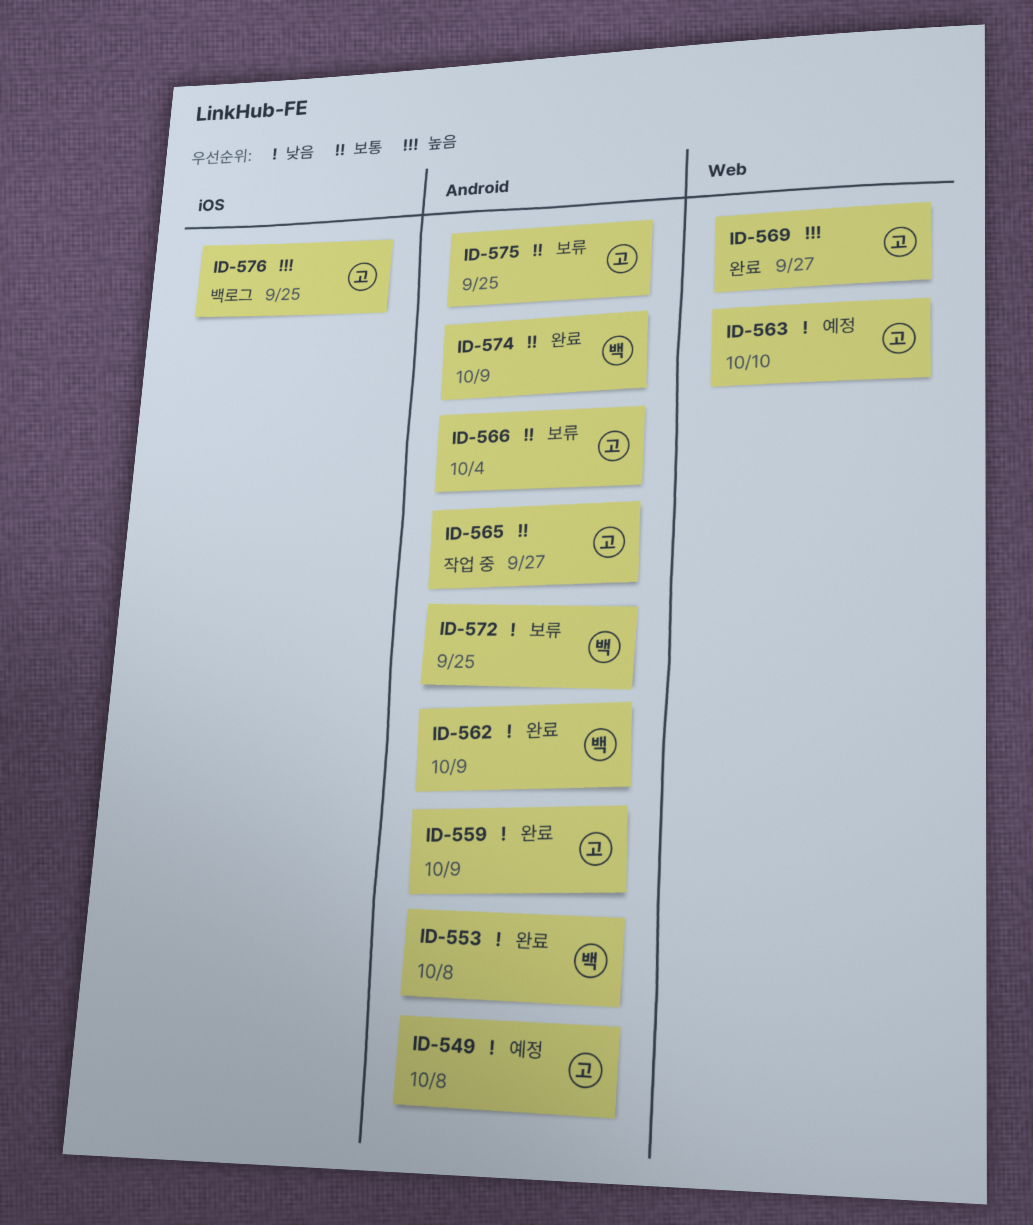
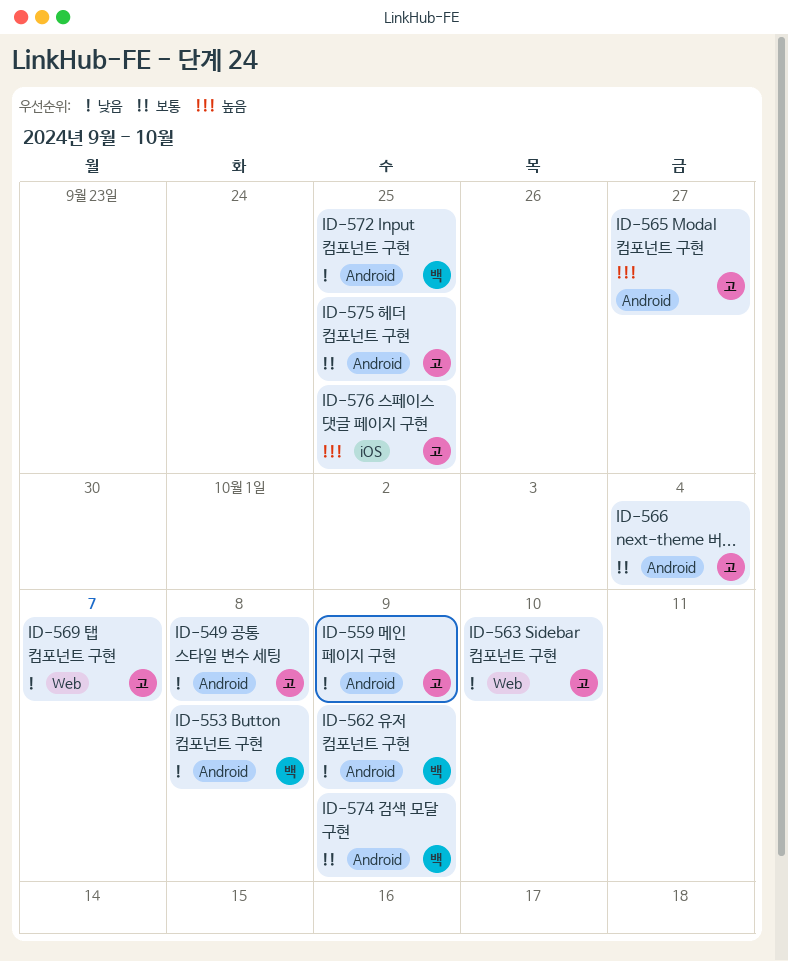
ID-565, priority: 보통 -> 높음
ID-569, priority: 높음 -> 낮음
ID-569, due: Sep 27 -> Oct 7

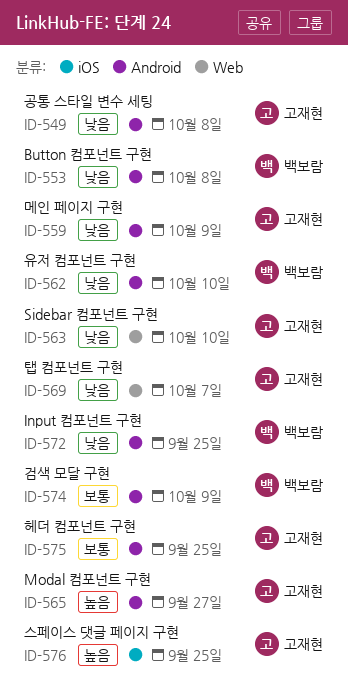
ID-562, due: Oct 9 -> Oct 10
ID-566: present -> none

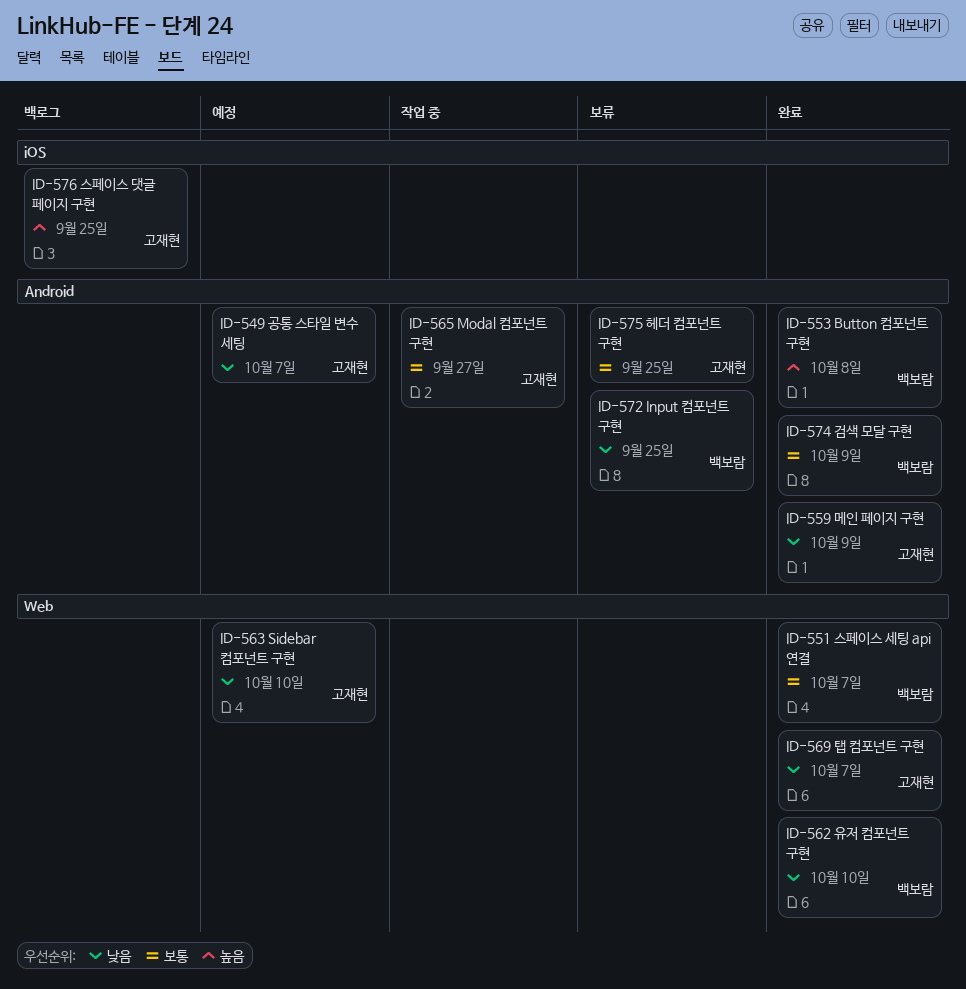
ID-549, due: Oct 8 -> Oct 7
ID-551: none -> present
ID-553, priority: 낮음 -> 높음
ID-562, label: Android -> Web
ID-565, priority: 높음 -> 보통

